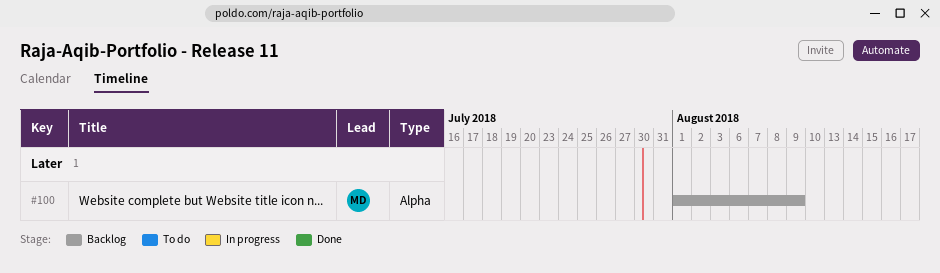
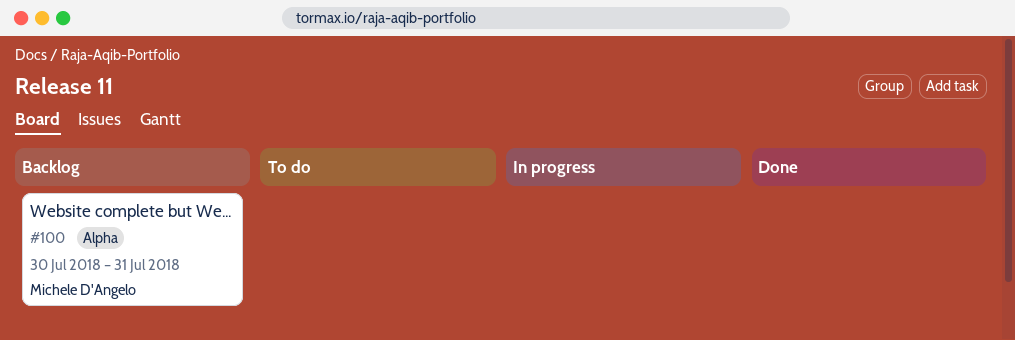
#100, start: Aug 1 -> Jul 30
#100, due: Aug 9 -> Jul 31

